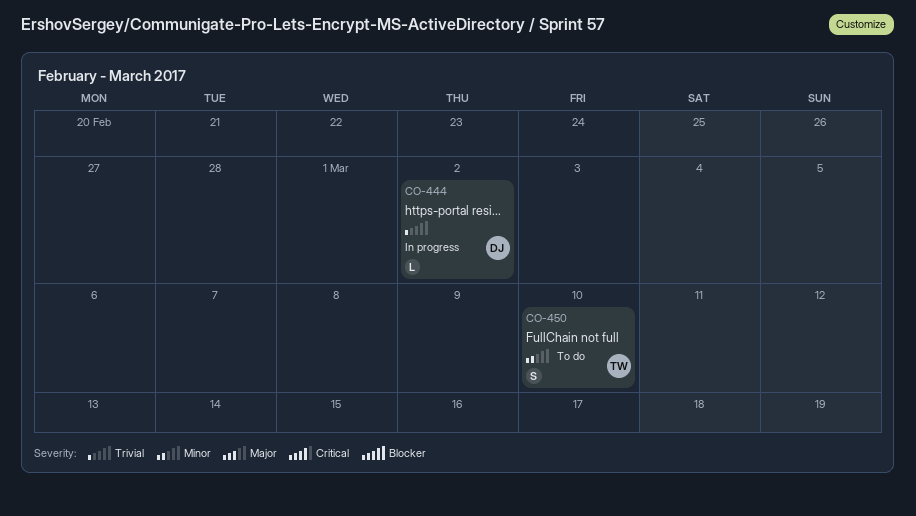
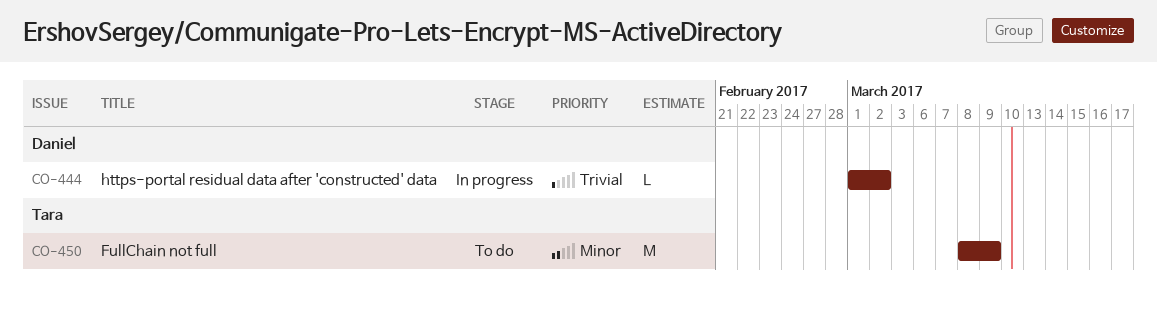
CO-450, estimate: S -> M
CO-450, due: Mar 10 -> Mar 9

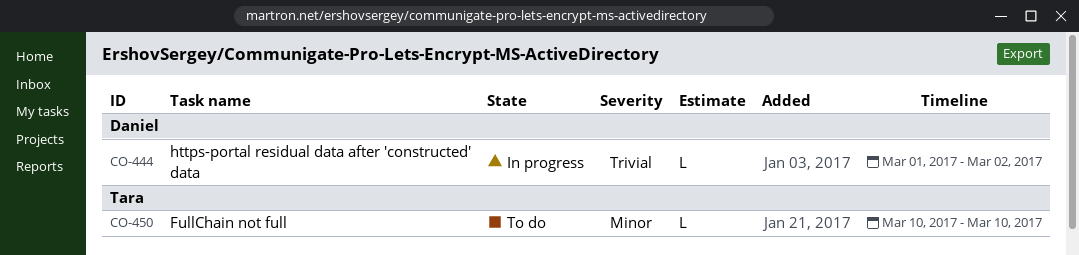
CO-450, estimate: M -> L
CO-450, start: Mar 8 -> Mar 10
CO-450, due: Mar 9 -> Mar 10

